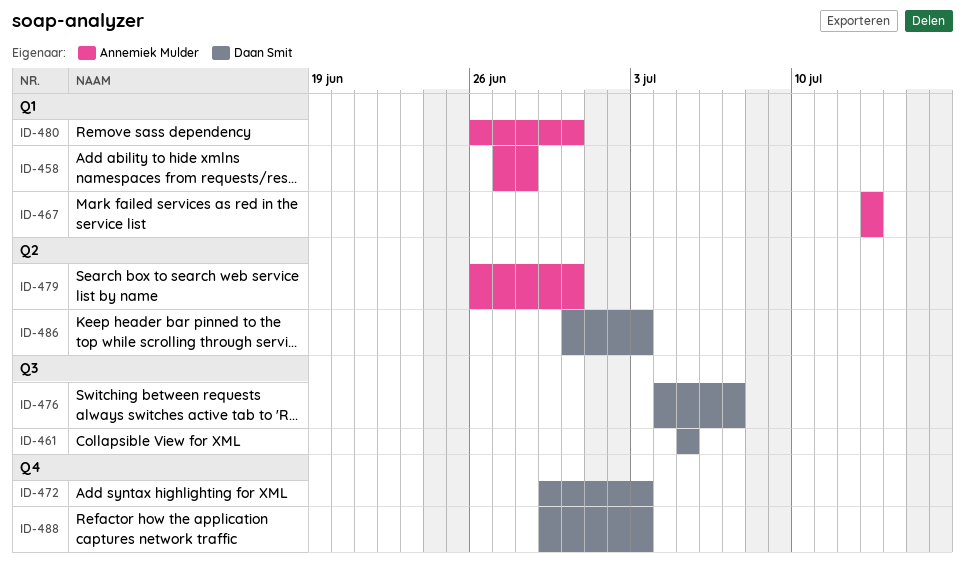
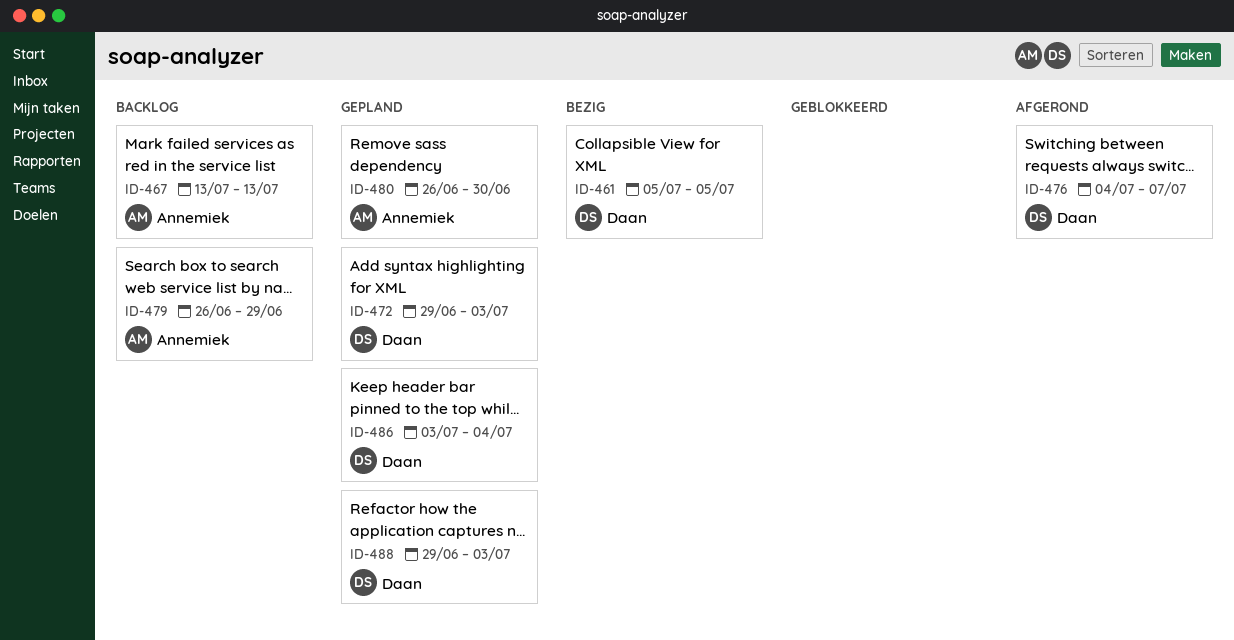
ID-458: present -> none
ID-479, due: Jun 30 -> Jun 29
ID-486, start: Jun 30 -> Jul 3
ID-486, due: Jul 3 -> Jul 4

